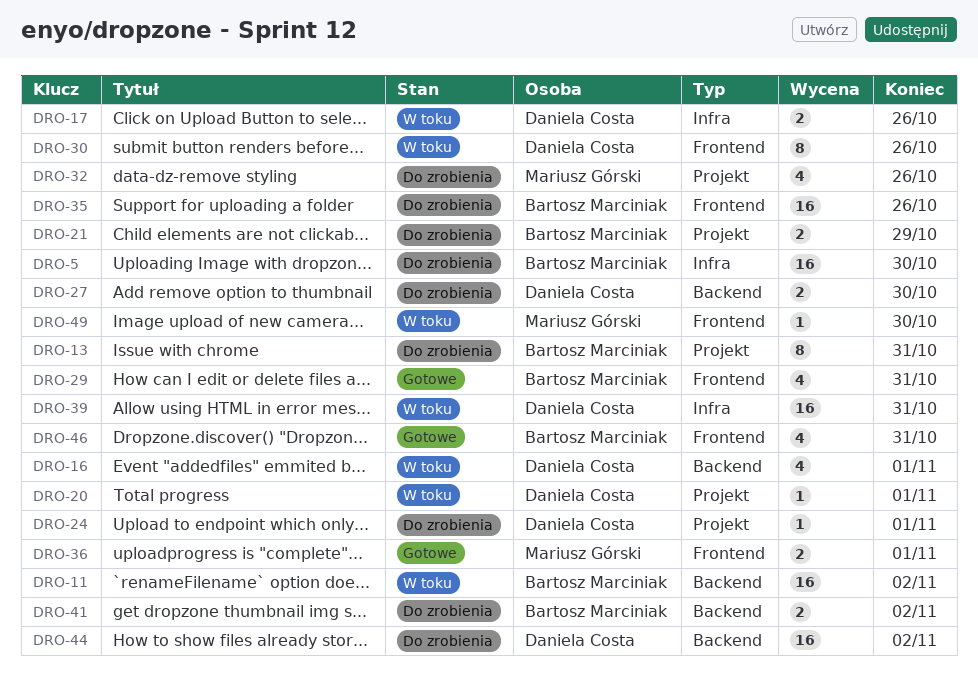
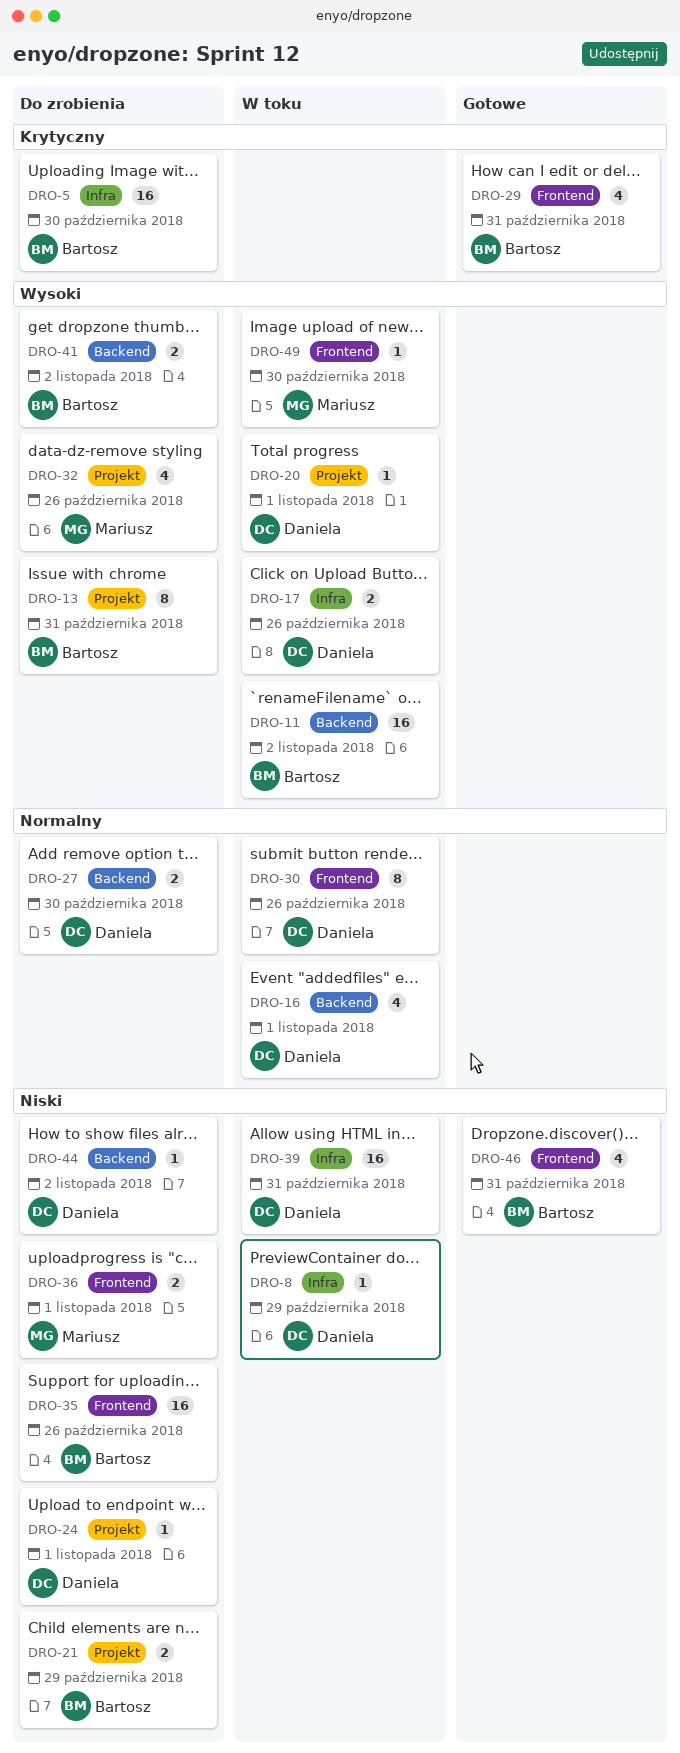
DRO-8: none -> present
DRO-36, status: Gotowe -> Do zrobienia
DRO-44, estimate: 16 -> 1

